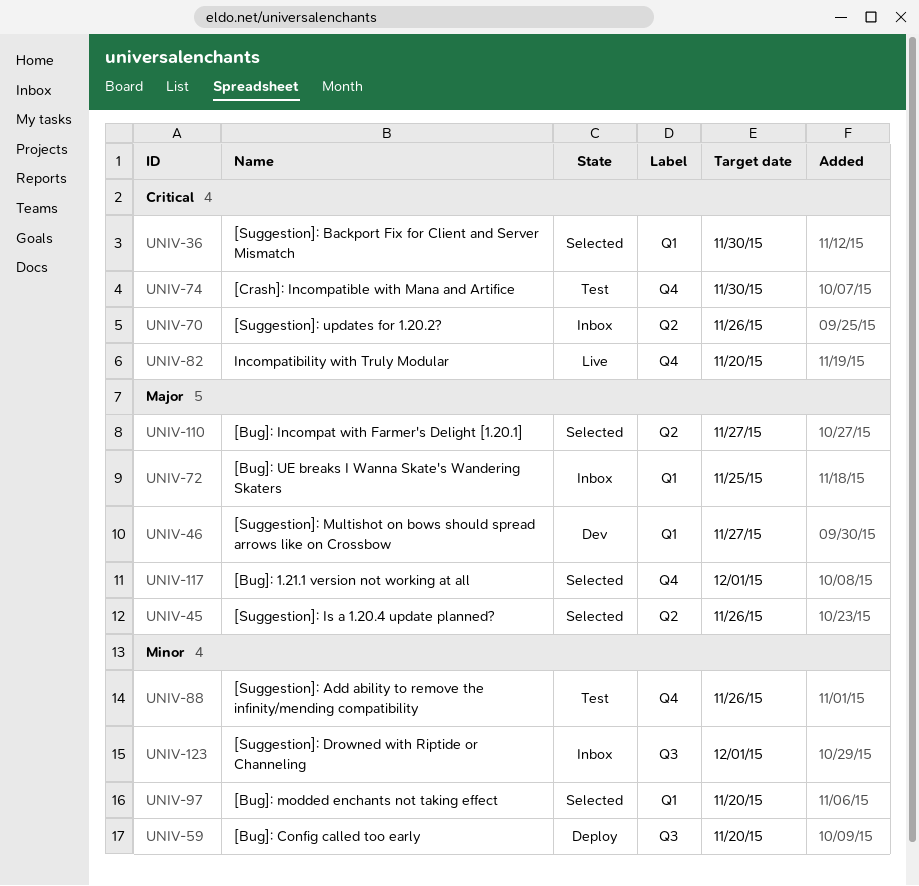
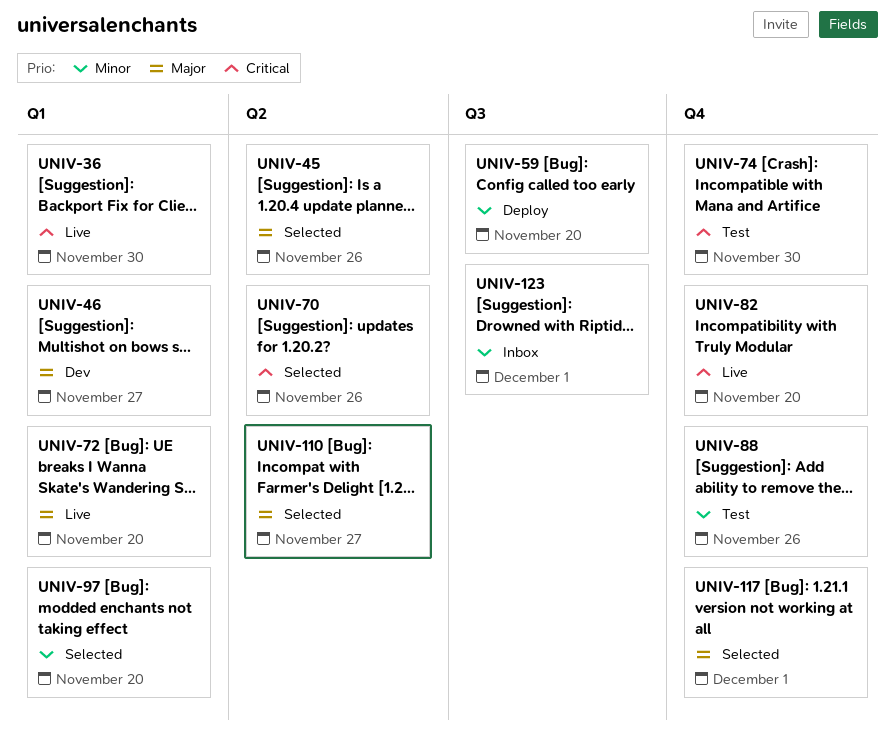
UNIV-36, status: Selected -> Live
UNIV-70, status: Inbox -> Selected
UNIV-72, status: Inbox -> Live
UNIV-72, due: Nov 25 -> Nov 20

